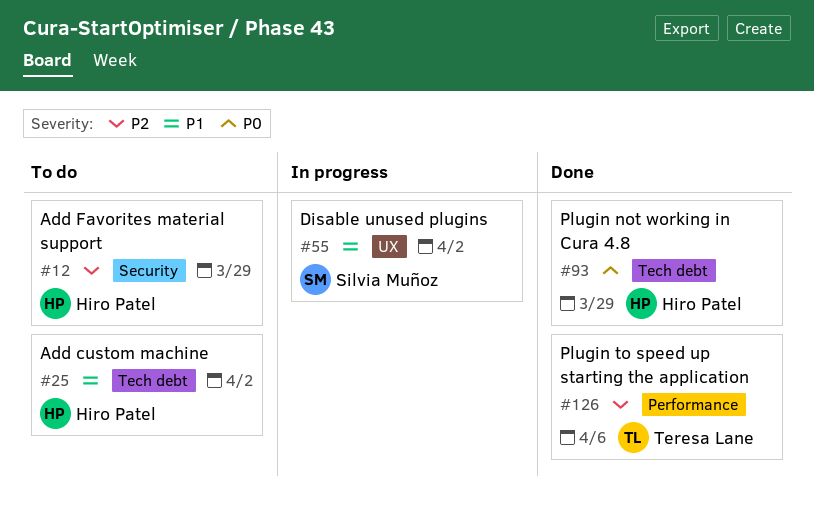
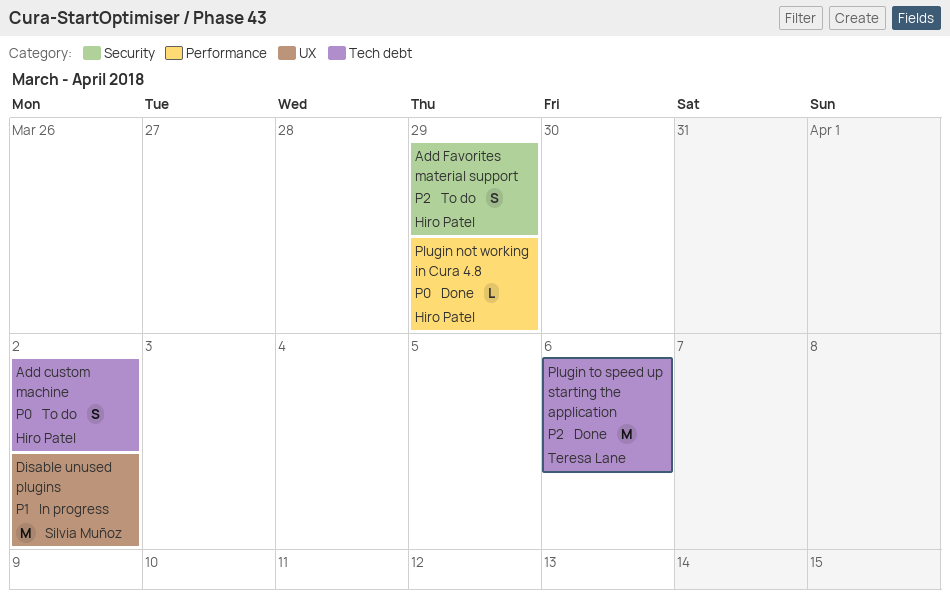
Add custom machine, priority: P1 -> P0
Plugin not working in Cura 4.8, label: Tech debt -> Performance
Plugin to speed up starting the application, label: Performance -> Tech debt

